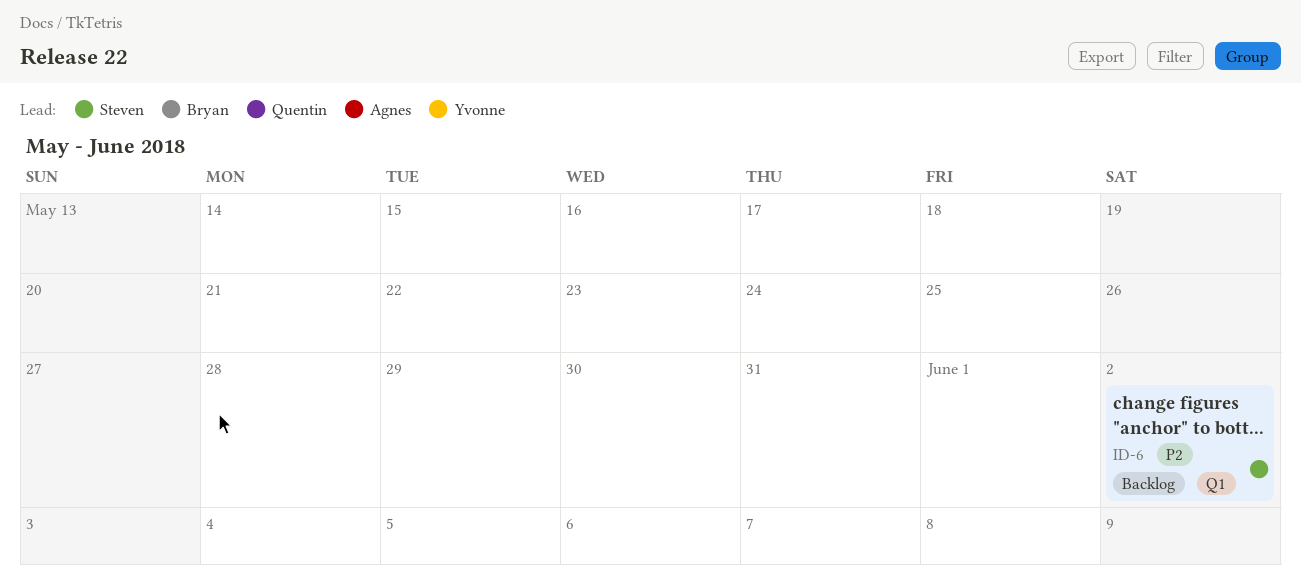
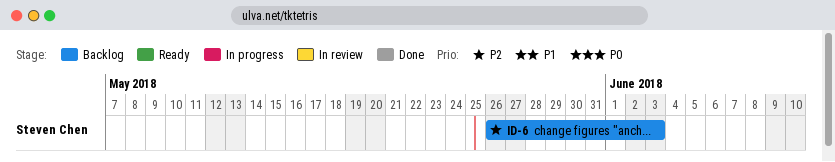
ID-6, due: Jun 2 -> Jun 3

